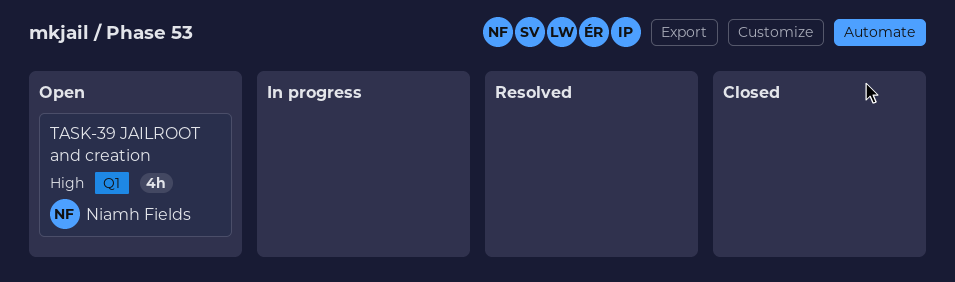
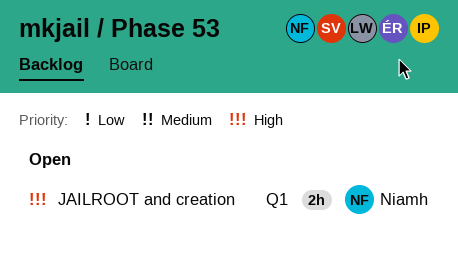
JAILROOT and creation, estimate: 4h -> 2h

